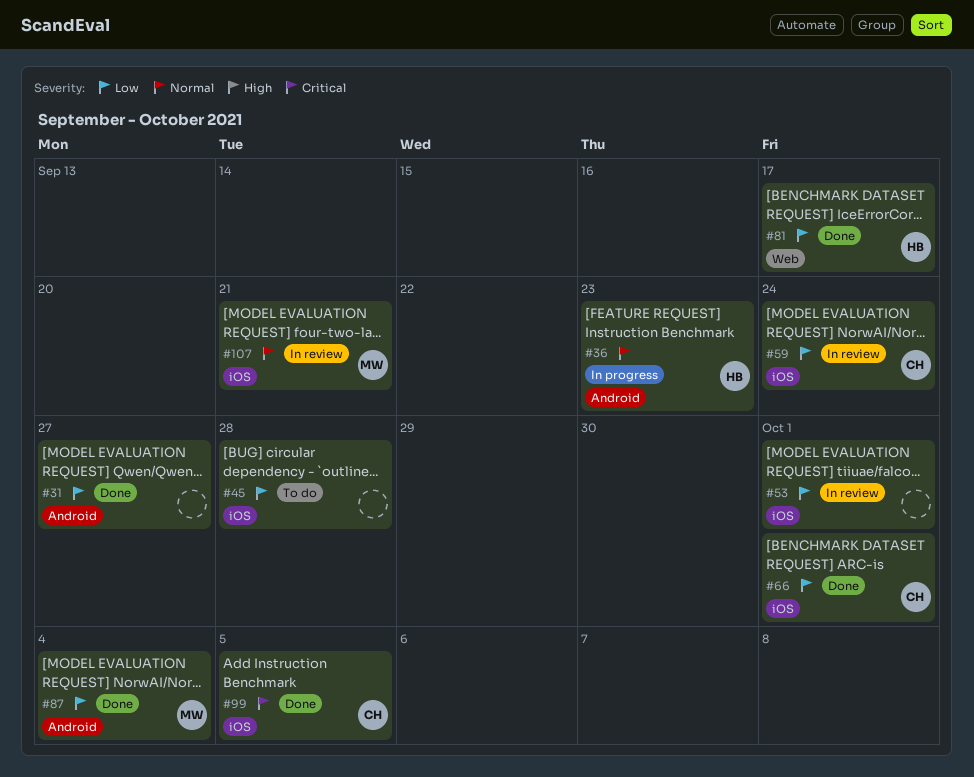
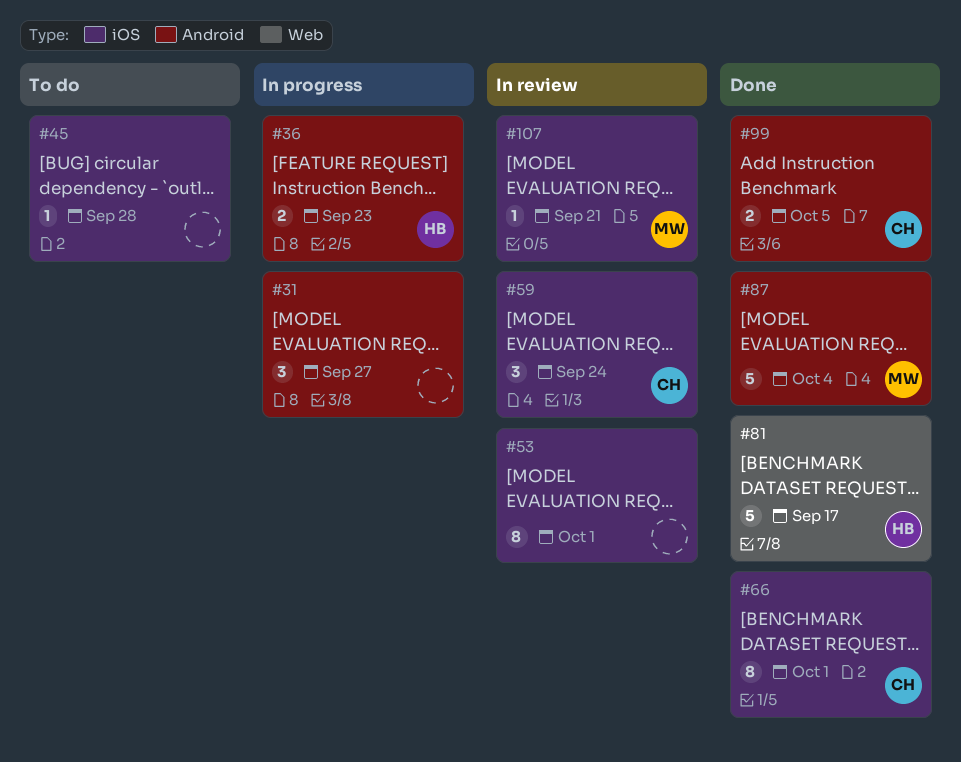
#31, status: Done -> In progress
#99, label: iOS -> Android

